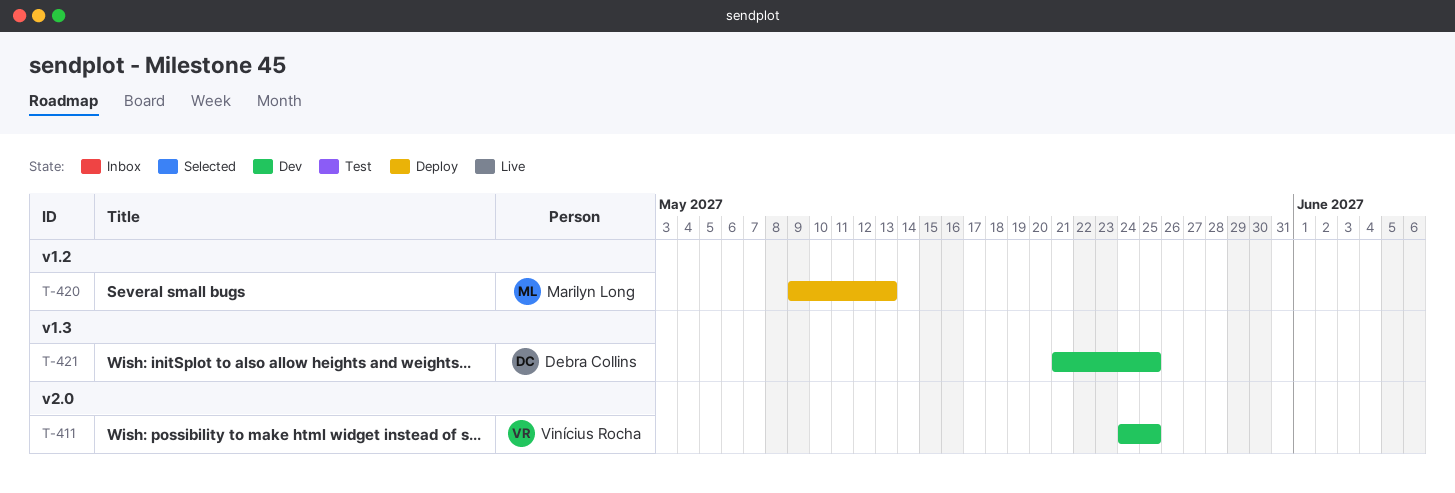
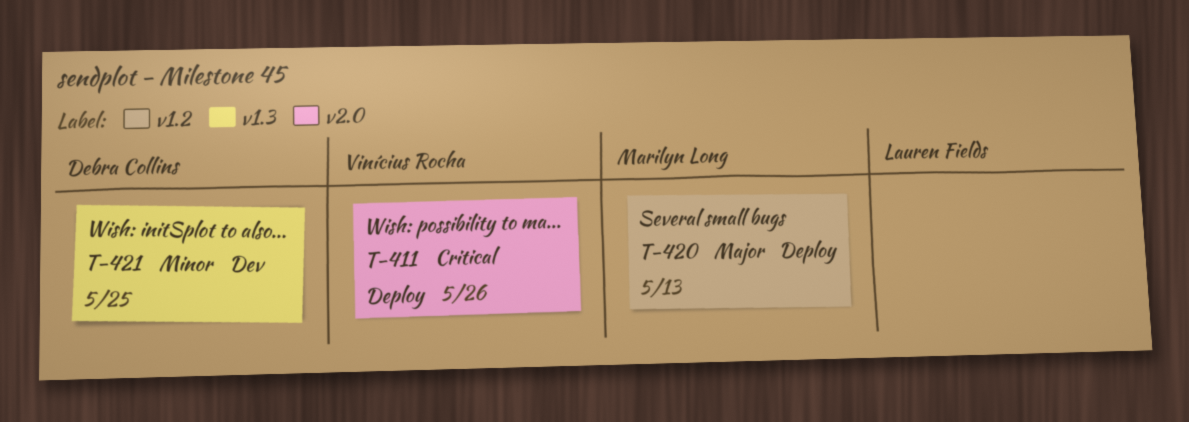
T-411, status: Dev -> Deploy
T-411, due: May 25 -> May 26

